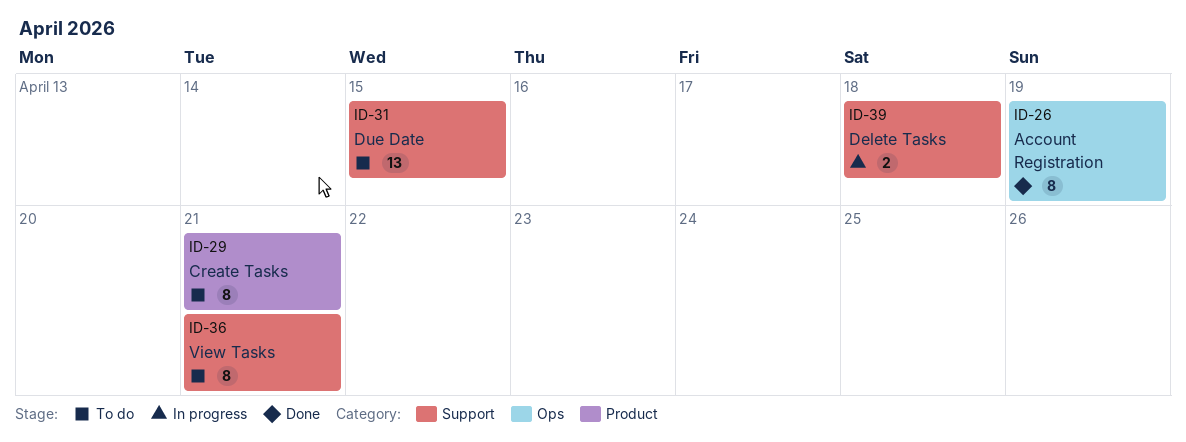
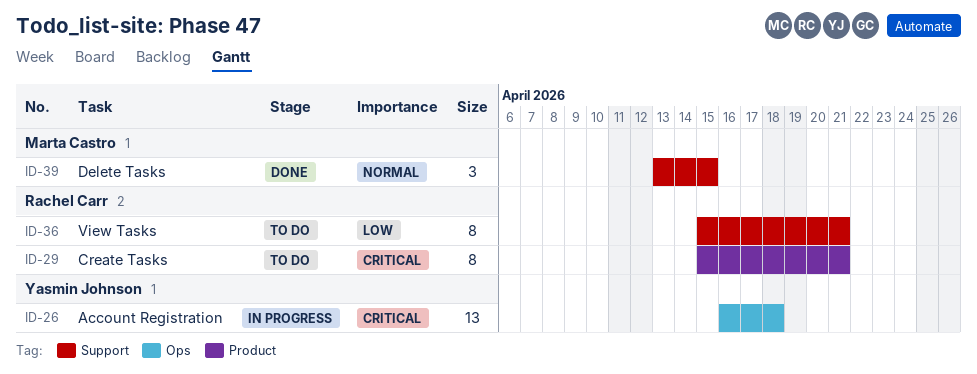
ID-26, status: Done -> In progress
ID-26, estimate: 8 -> 13
ID-26, due: Apr 19 -> Apr 18
ID-31: present -> none
ID-39, status: In progress -> Done
ID-39, estimate: 2 -> 3
ID-39, due: Apr 18 -> Apr 15

